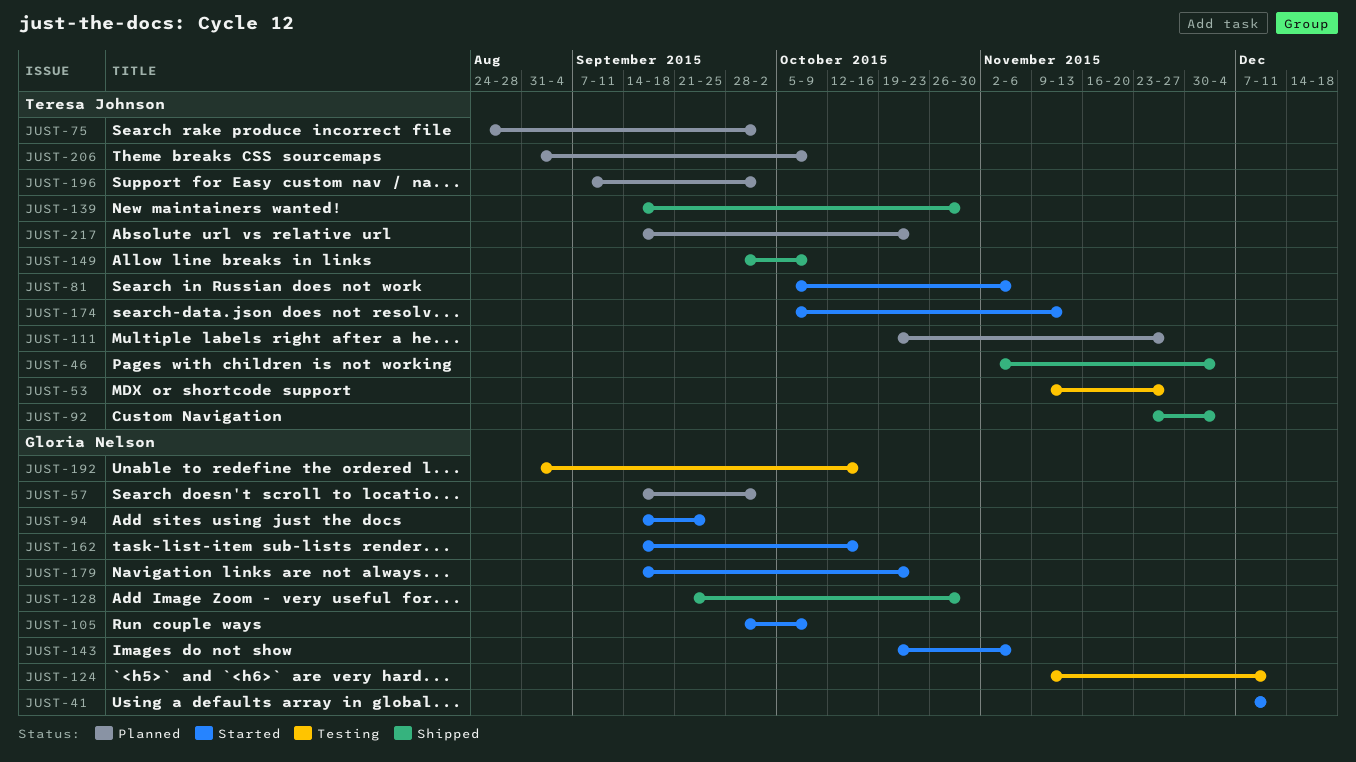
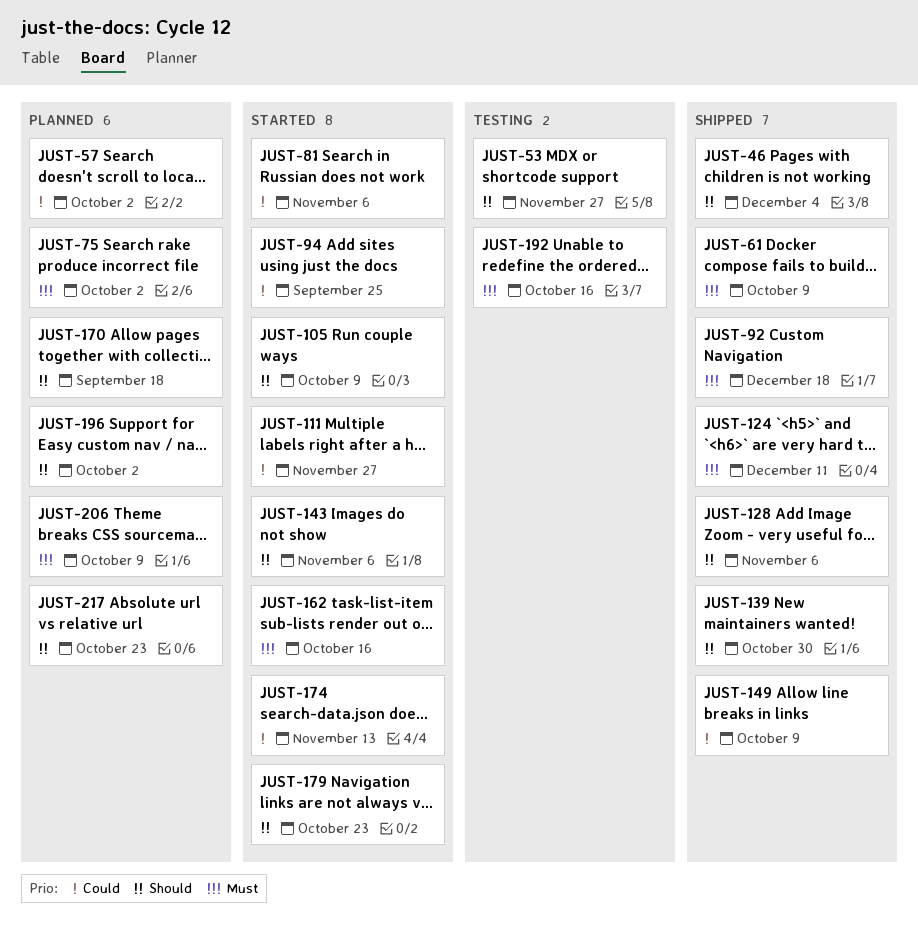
JUST-41: present -> none
JUST-61: none -> present
JUST-92, due: Dec 4 -> Dec 18
JUST-111, status: Planned -> Started
JUST-124, status: Testing -> Shipped
JUST-128, due: Oct 30 -> Nov 6
JUST-170: none -> present

